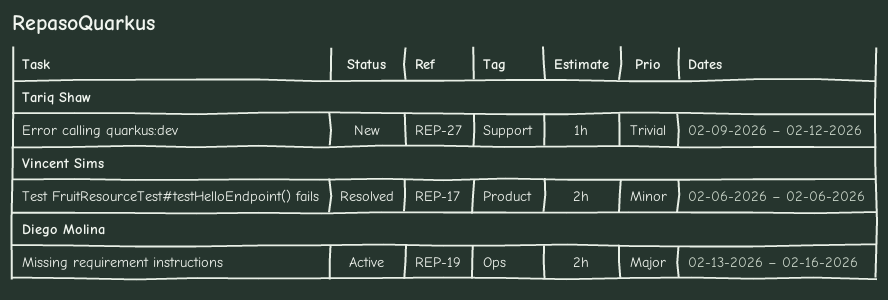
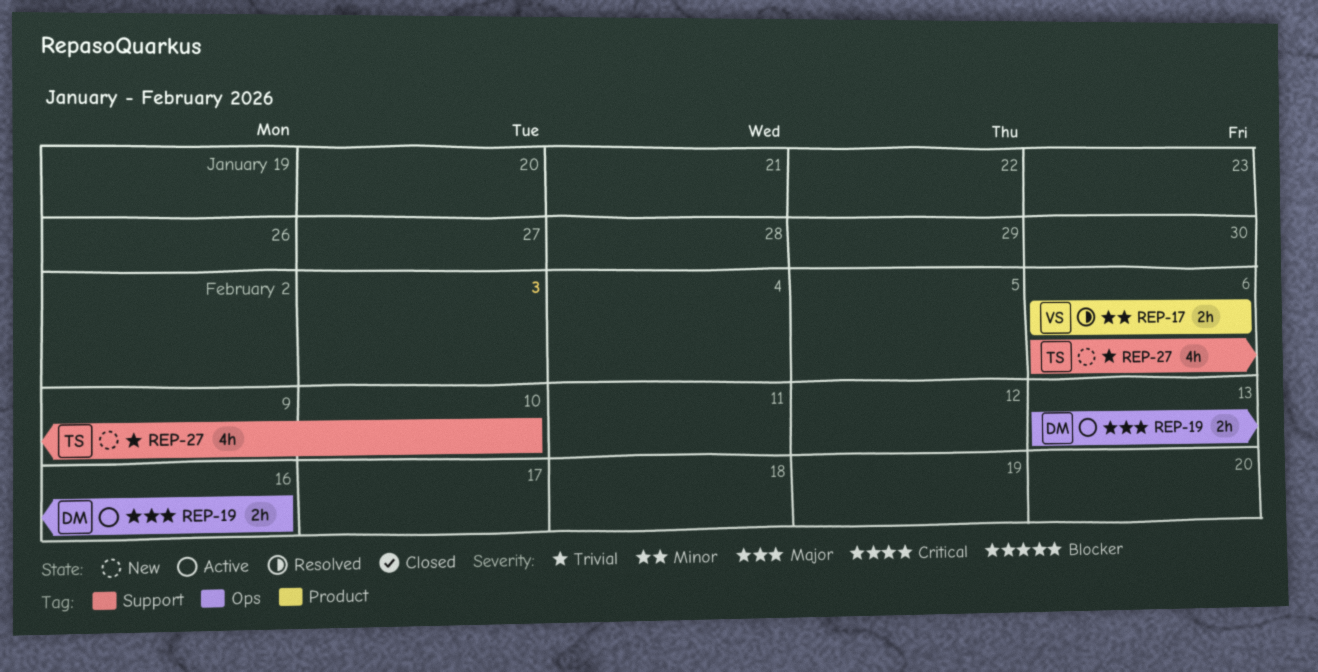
REP-27, estimate: 1h -> 4h
REP-27, start: Feb 9 -> Feb 6
REP-27, due: Feb 12 -> Feb 10

